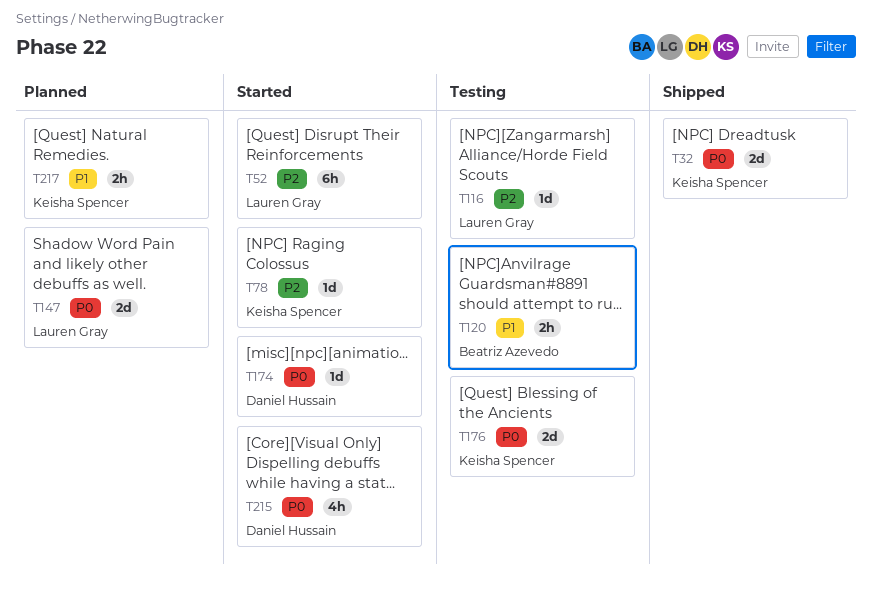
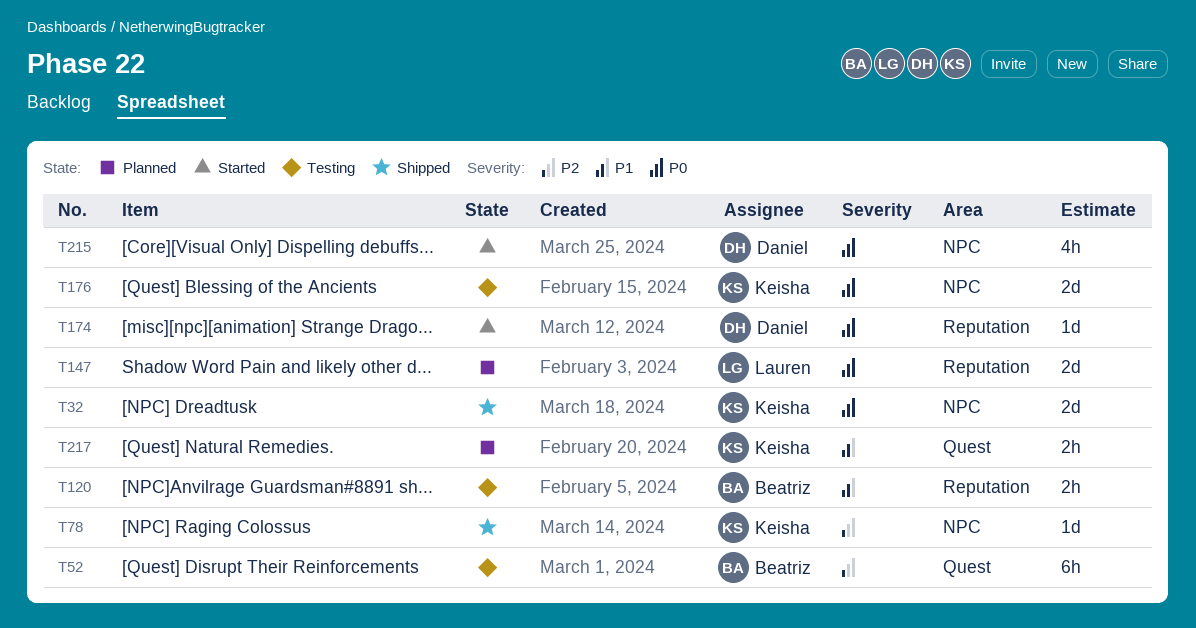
T52, status: Started -> Testing
T52, owner: Lauren Gray -> Beatriz Azevedo
T78, status: Started -> Shipped
T116: present -> none

